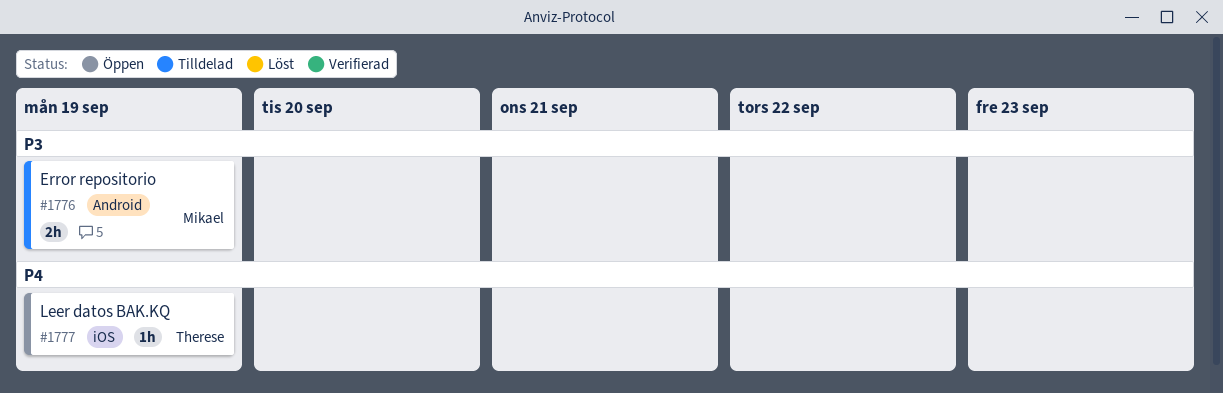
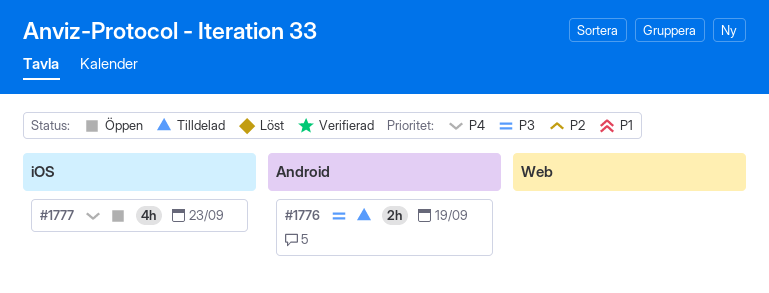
#1777, estimate: 1h -> 4h
#1777, due: Sep 19 -> Sep 23

